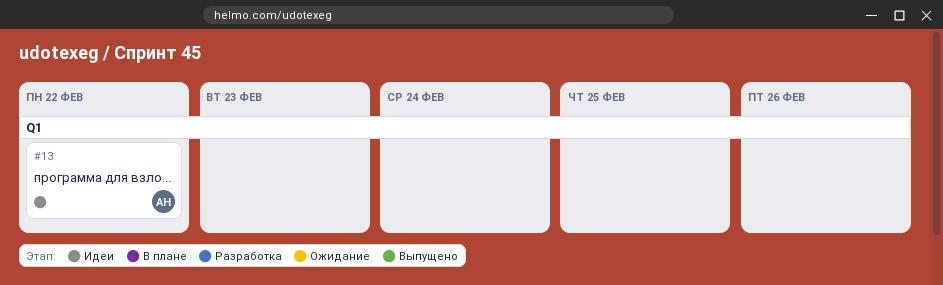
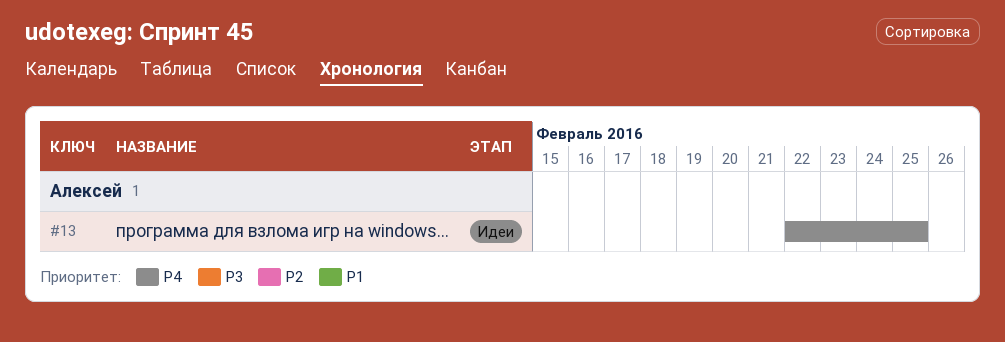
#13, due: Feb 22 -> Feb 25

